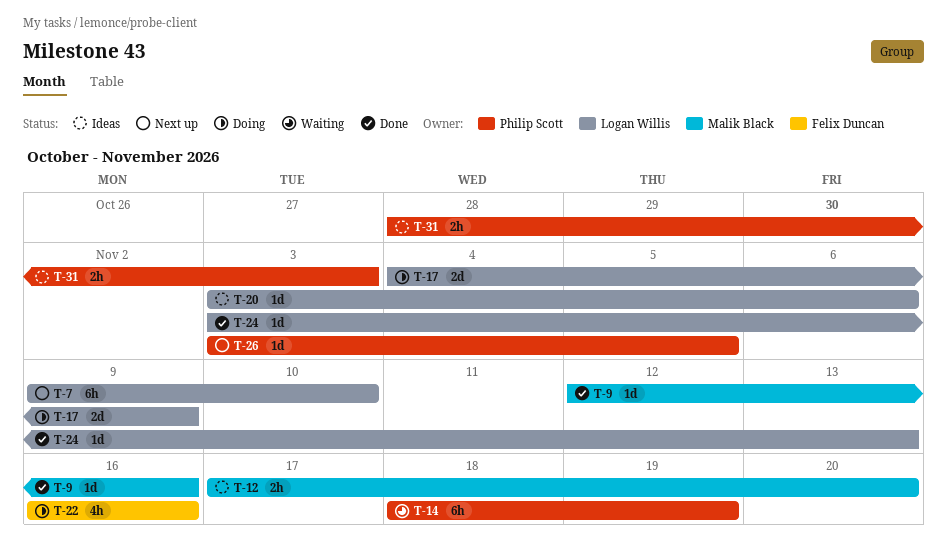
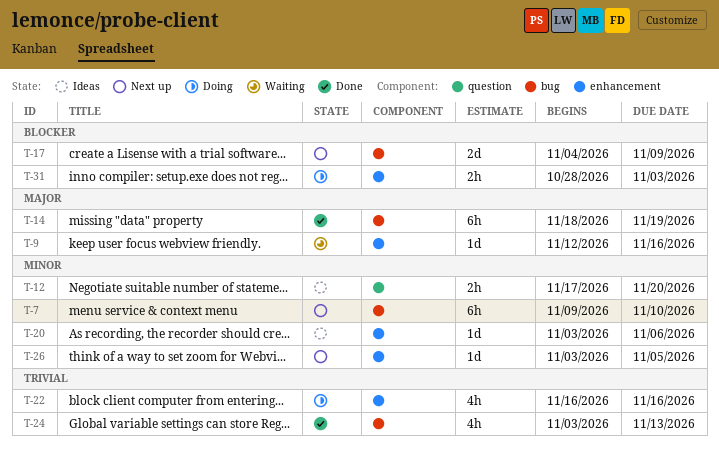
T-9, status: Done -> Waiting
T-14, status: Waiting -> Done
T-17, status: Doing -> Next up
T-24, estimate: 1d -> 4h
T-31, status: Ideas -> Doing

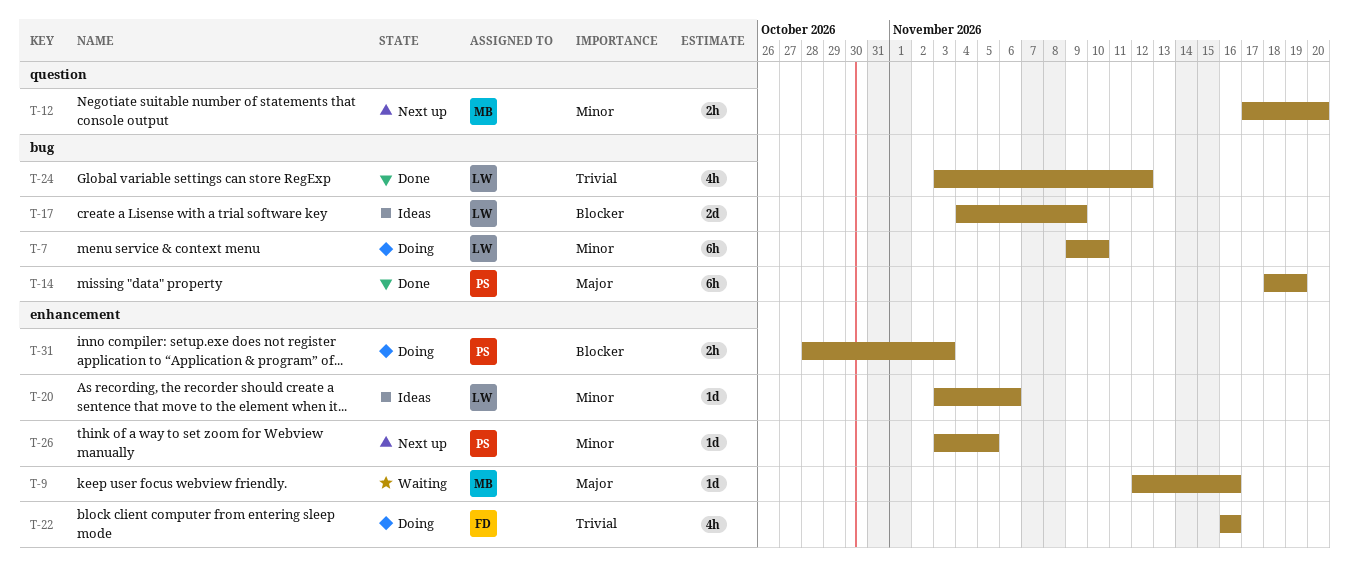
T-7, status: Next up -> Doing
T-12, status: Ideas -> Next up
T-17, status: Next up -> Ideas
T-24, due: Nov 13 -> Nov 12

